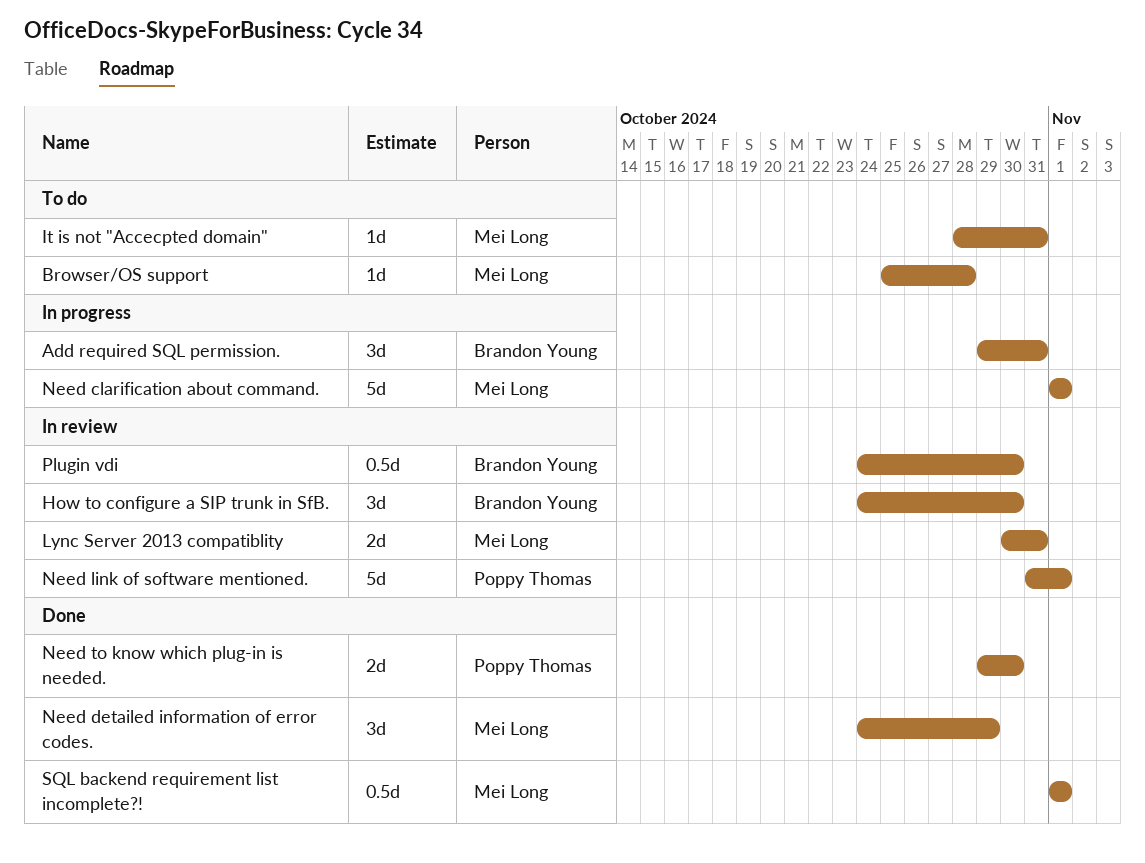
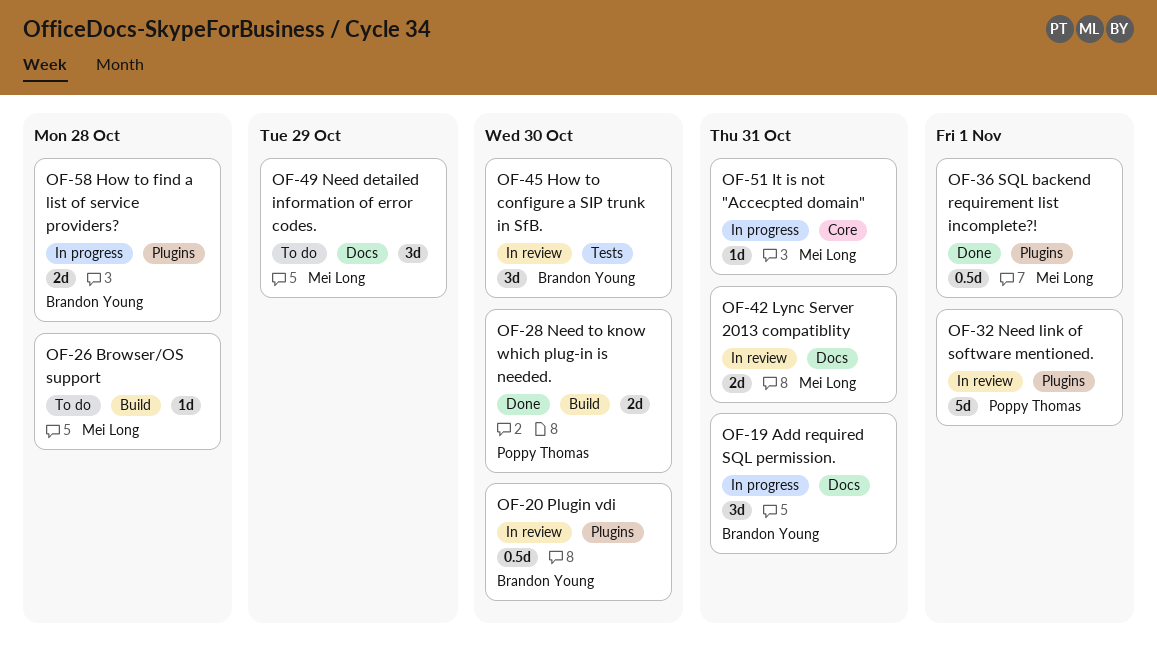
How to find a list of service providers?: none -> present
It is not "Accecpted domain", status: To do -> In progress
Need clarification about command.: present -> none
Need detailed information of error codes., status: Done -> To do

